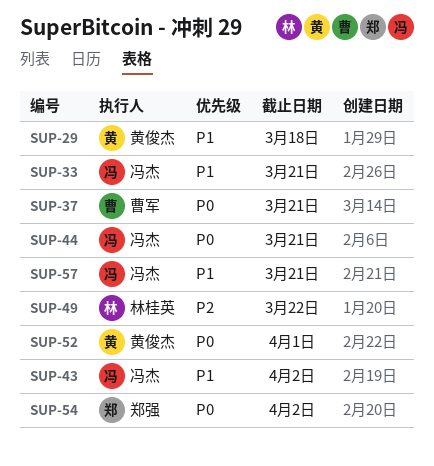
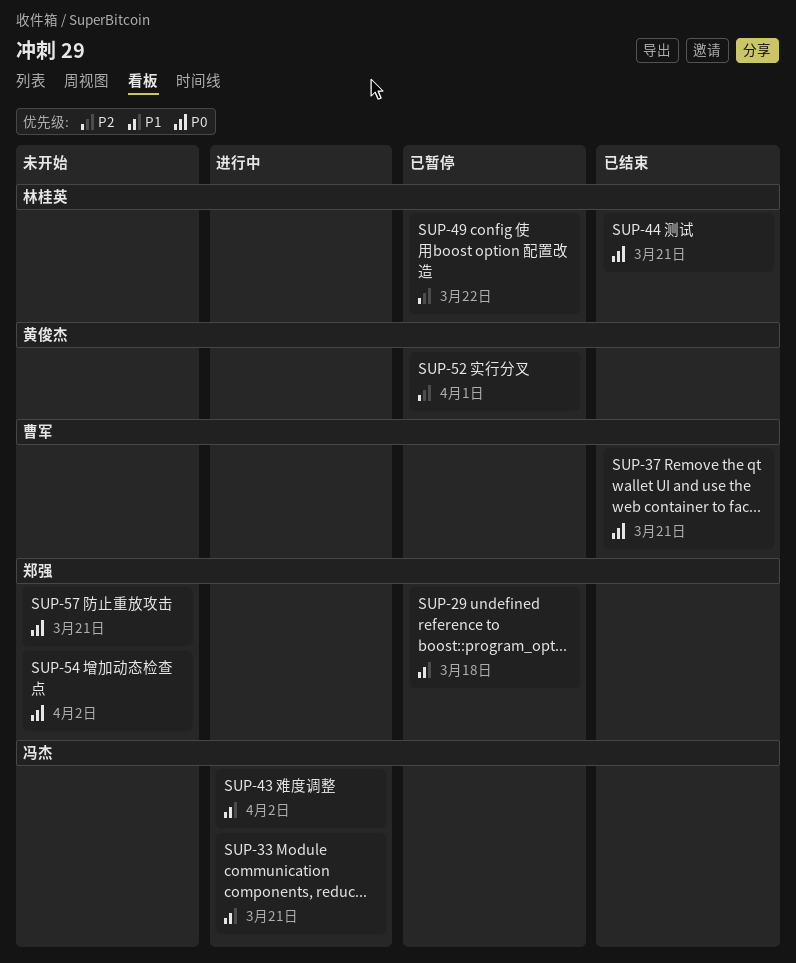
SUP-29, owner: 黄俊杰 -> 郑强
SUP-44, owner: 冯杰 -> 林桂英
SUP-52, priority: P0 -> P2
SUP-57, owner: 冯杰 -> 郑强
SUP-57, priority: P1 -> P0

